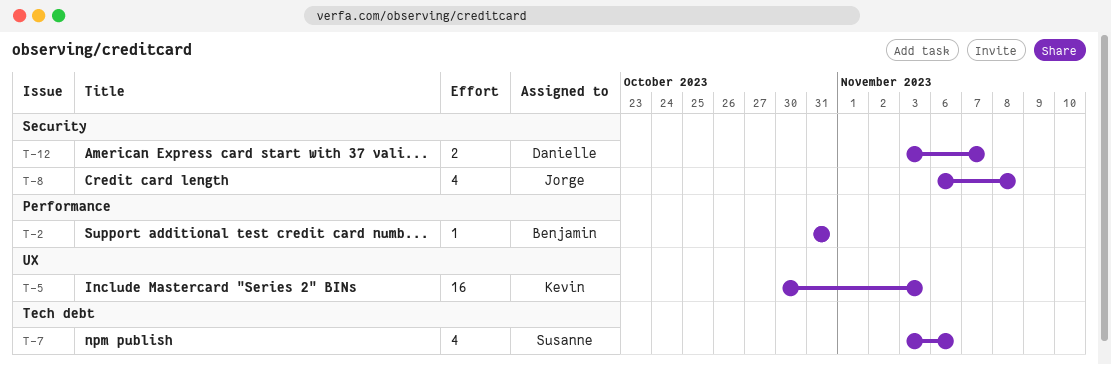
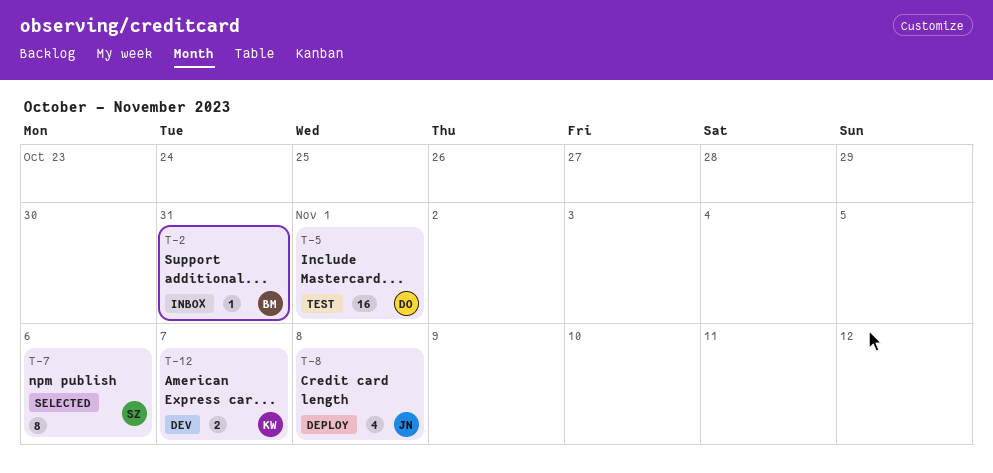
T-5, owner: Kevin -> Danielle
T-5, due: Nov 3 -> Nov 1
T-7, estimate: 4 -> 8
T-12, owner: Danielle -> Kevin

